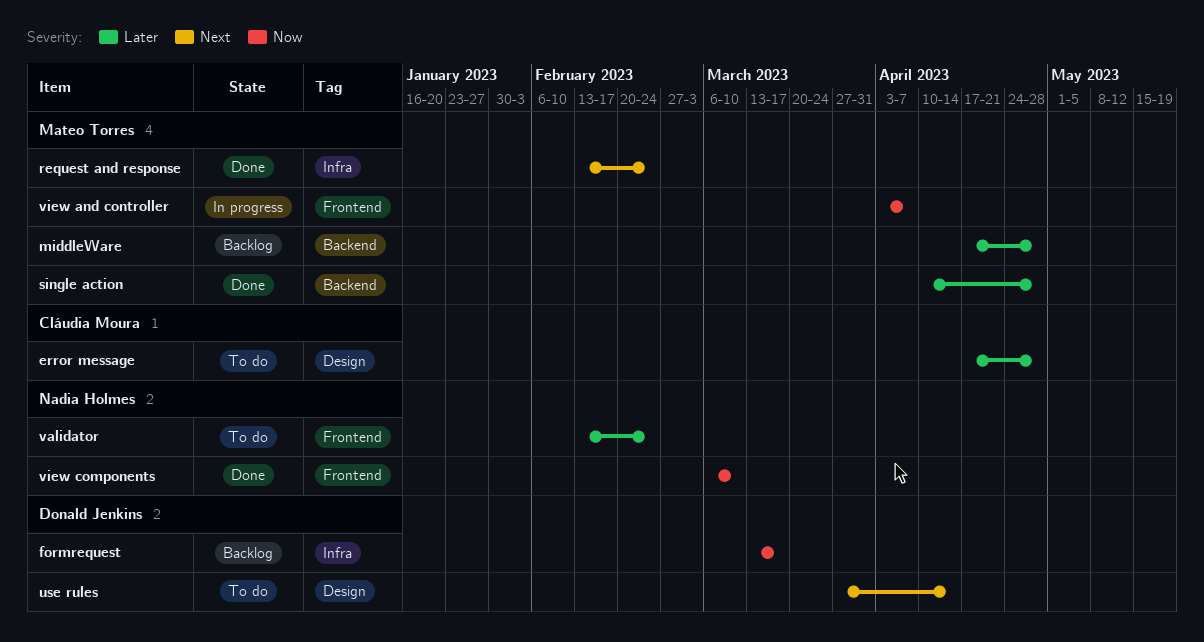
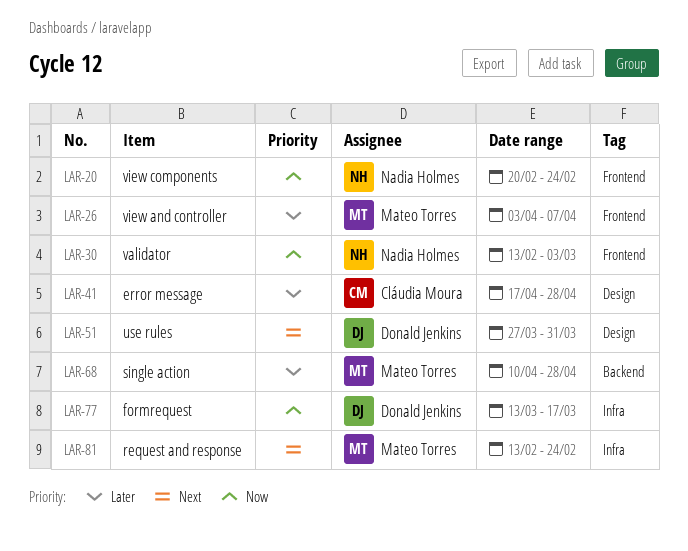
middleWare: present -> none
use rules, due: Apr 14 -> Mar 31
validator, priority: Later -> Now
validator, due: Feb 24 -> Mar 3
view and controller, priority: Now -> Later
view components, start: Mar 6 -> Feb 20
view components, due: Mar 10 -> Feb 24

